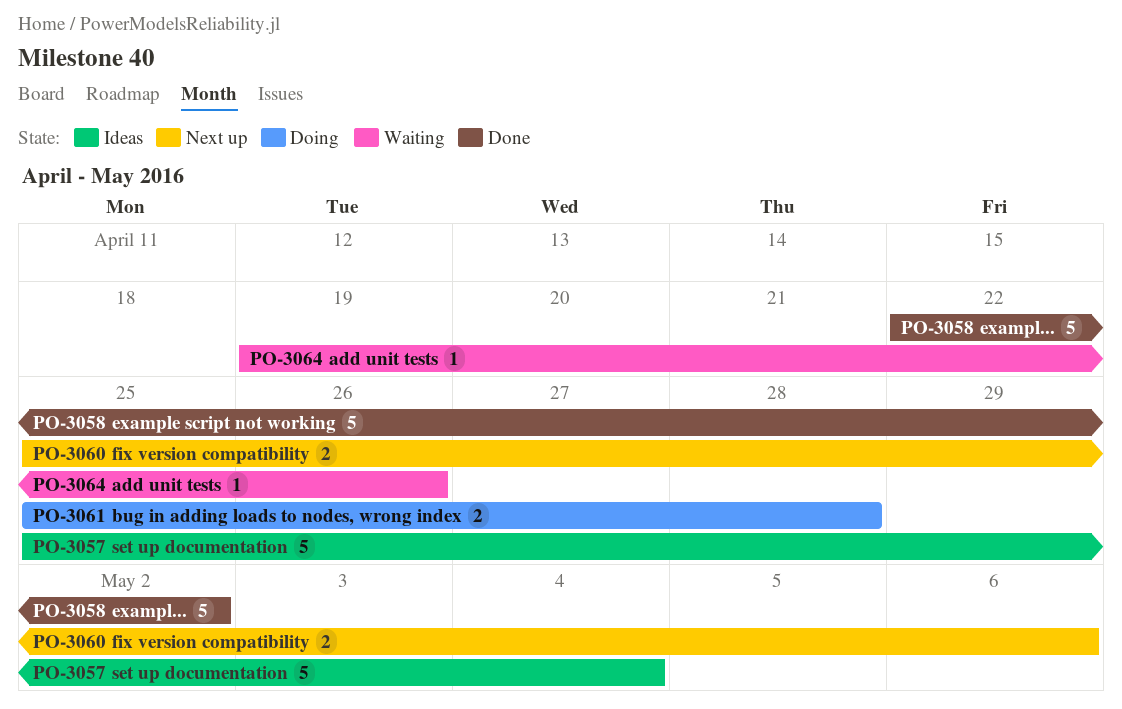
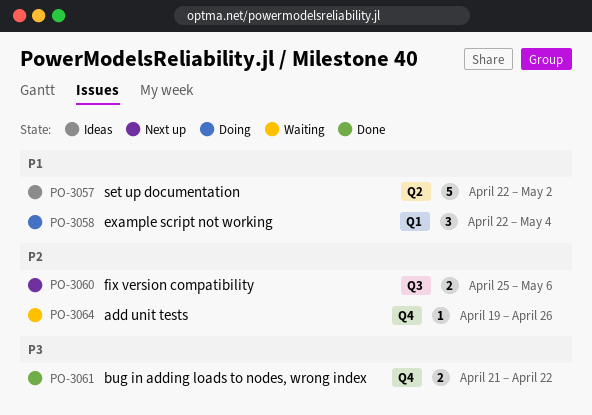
PO-3057, start: Apr 25 -> Apr 22
PO-3057, due: May 4 -> May 2
PO-3058, status: Done -> Doing
PO-3058, estimate: 5 -> 3
PO-3058, due: May 2 -> May 4
PO-3061, status: Doing -> Done
PO-3061, start: Apr 25 -> Apr 21
PO-3061, due: Apr 28 -> Apr 22

